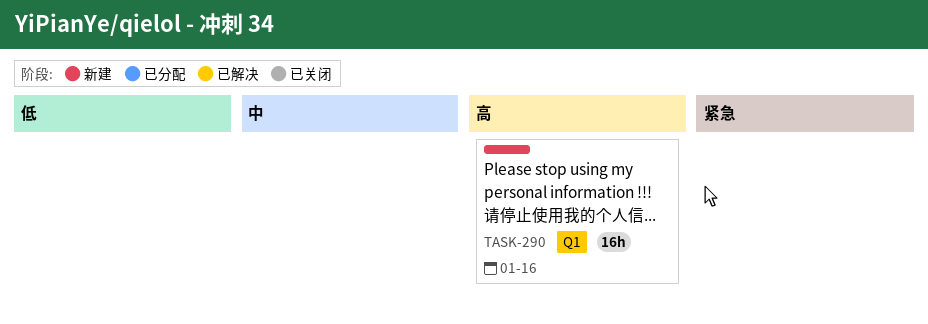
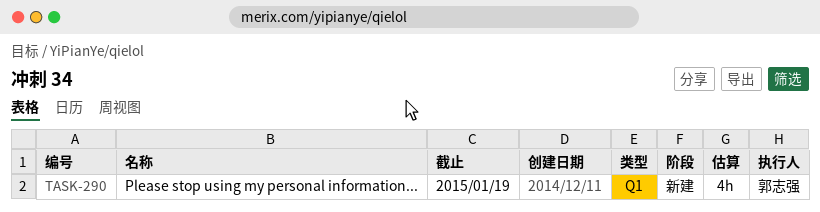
TASK-290, estimate: 16h -> 4h
TASK-290, due: Jan 16 -> Jan 19

